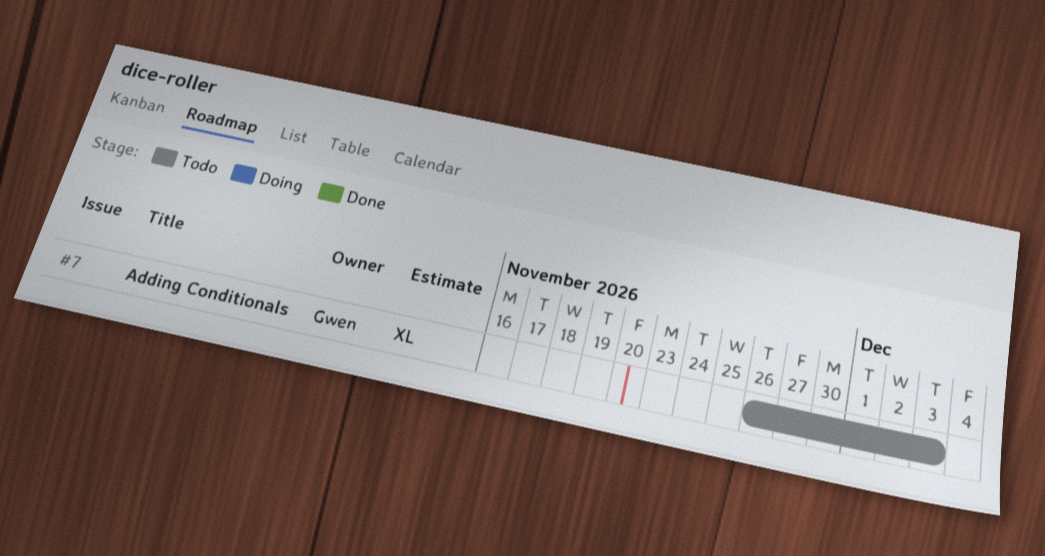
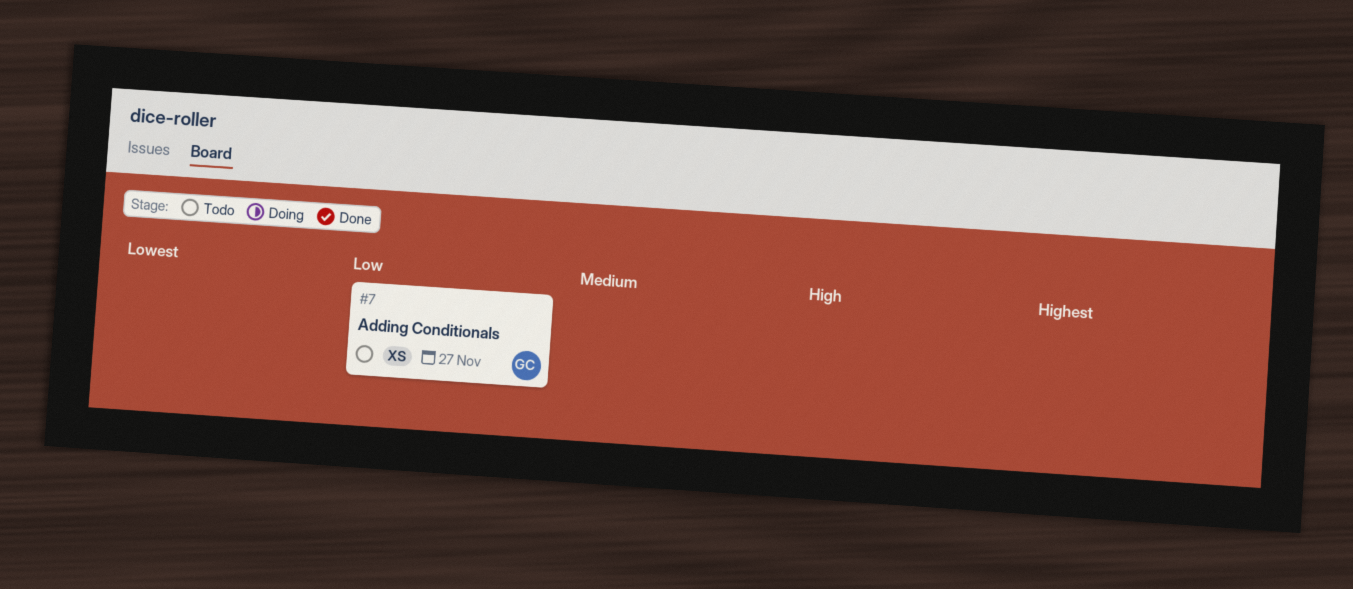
#7, estimate: XL -> XS
#7, due: Dec 3 -> Nov 27

